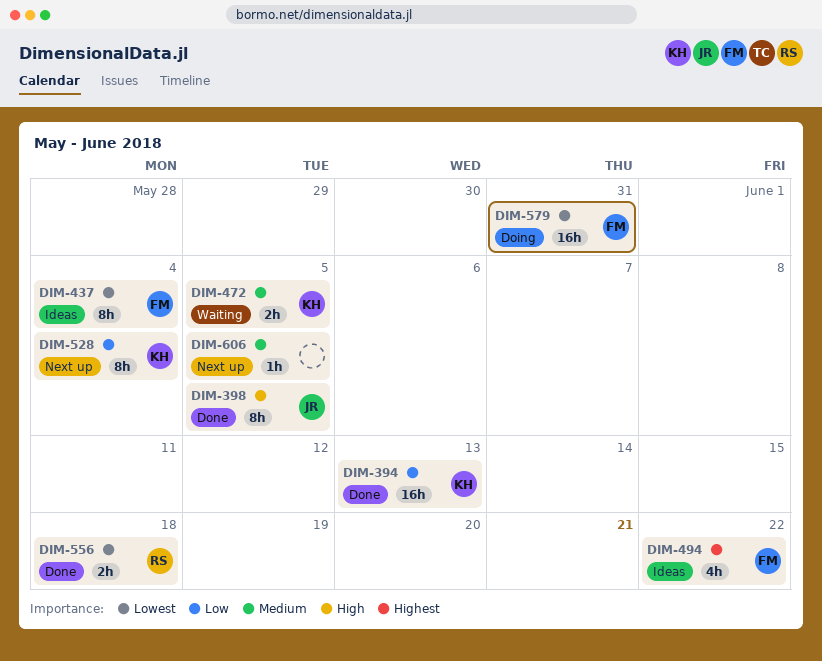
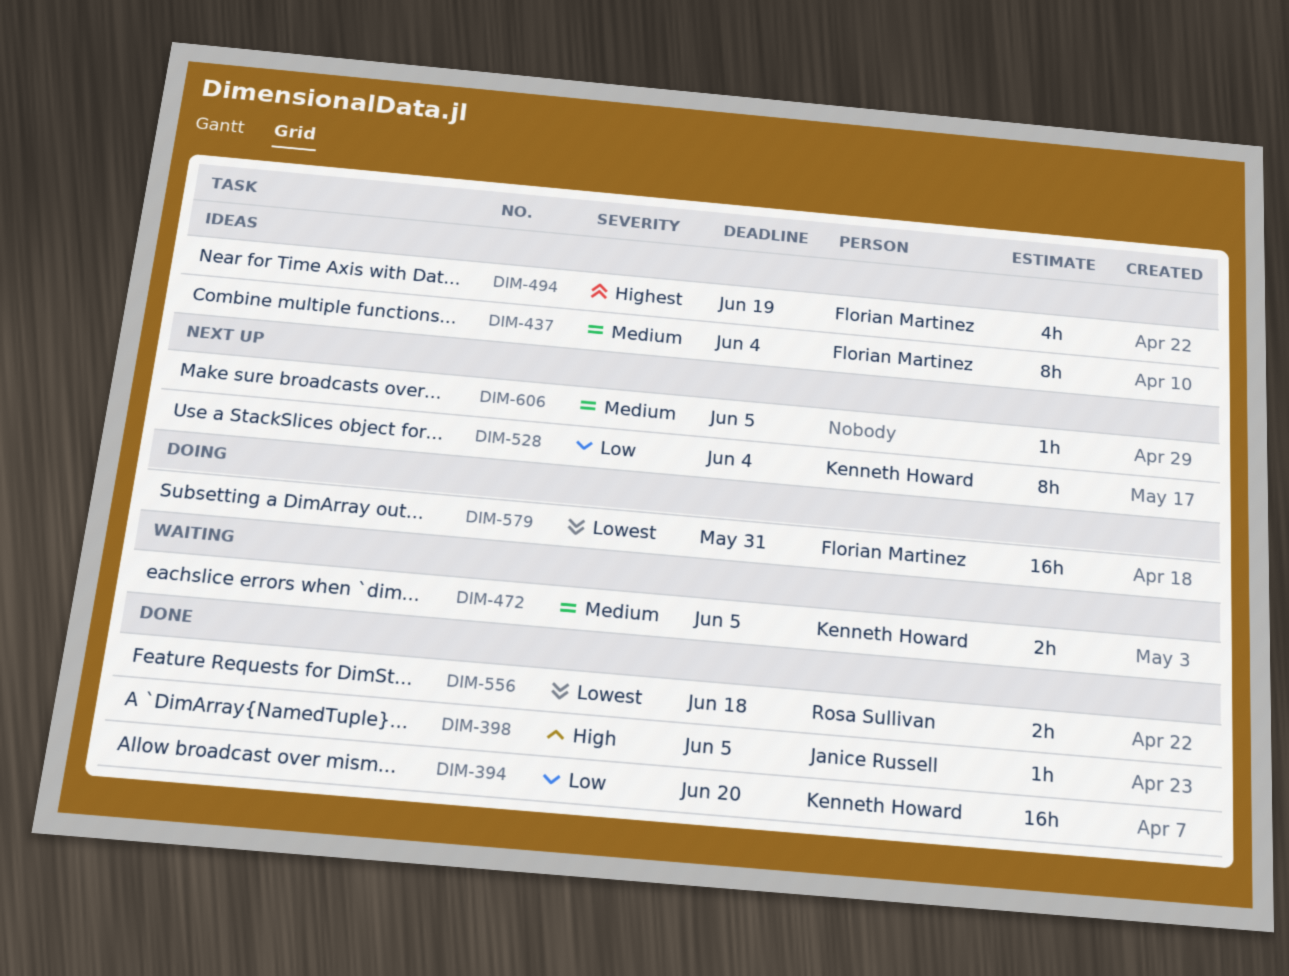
DIM-394, due: Jun 13 -> Jun 20
DIM-398, estimate: 8h -> 1h
DIM-437, priority: Lowest -> Medium
DIM-494, due: Jun 22 -> Jun 19

